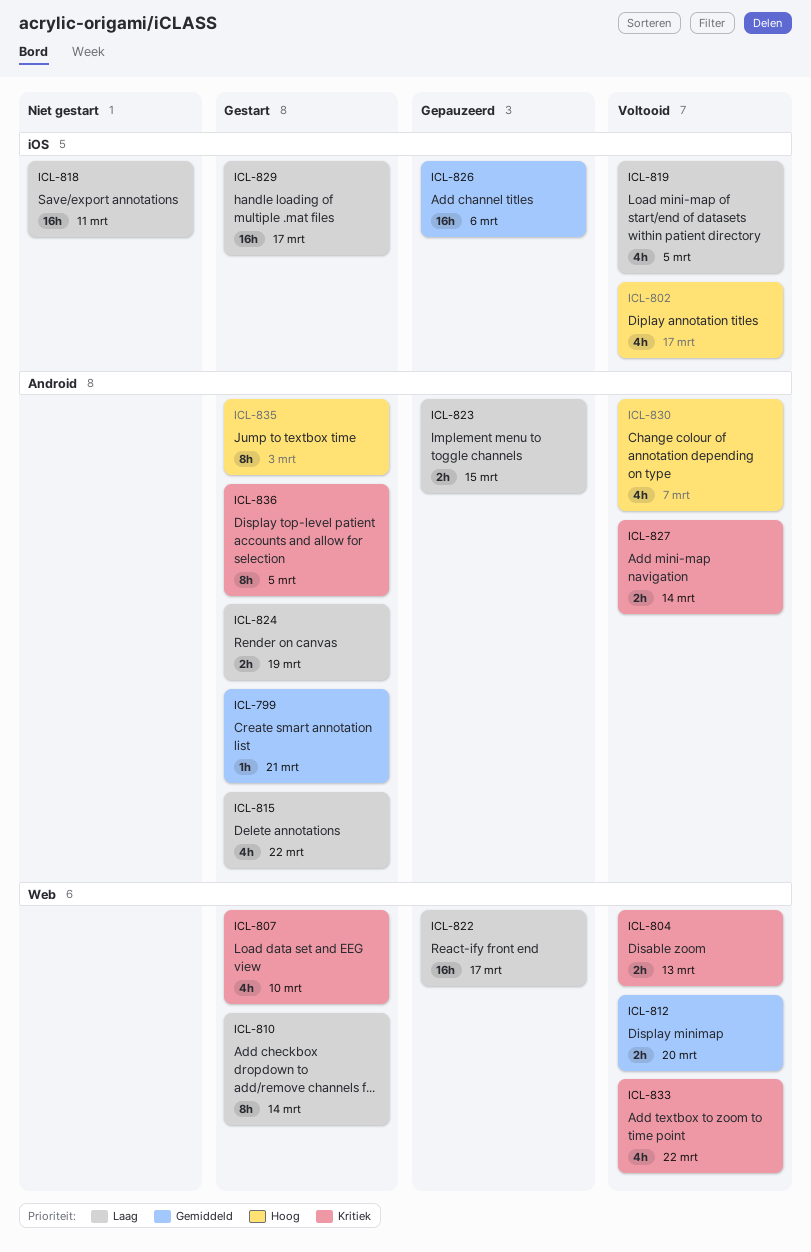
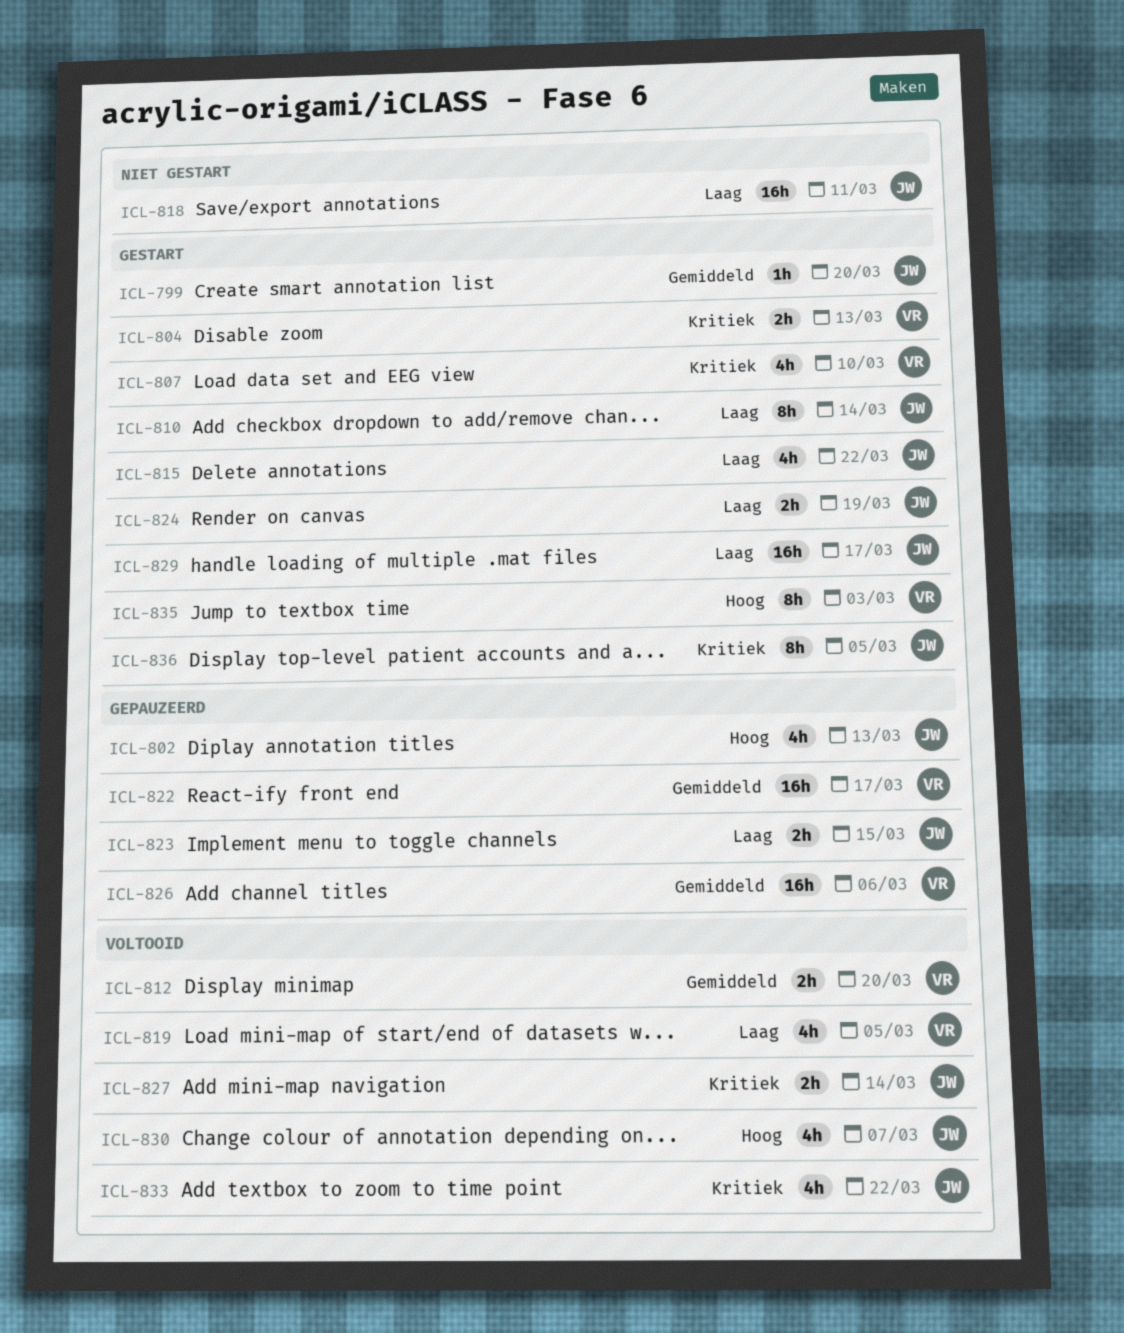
ICL-799, due: Mar 21 -> Mar 20
ICL-802, status: Voltooid -> Gepauzeerd
ICL-802, due: Mar 17 -> Mar 13
ICL-804, status: Voltooid -> Gestart
ICL-822, priority: Laag -> Gemiddeld

